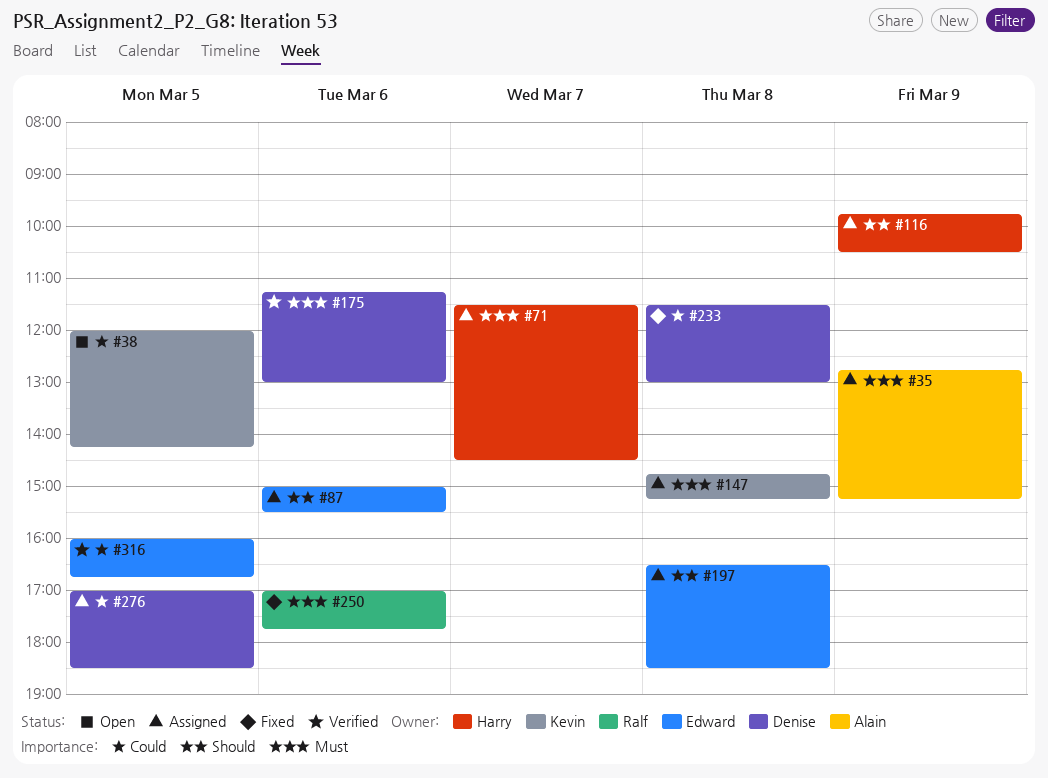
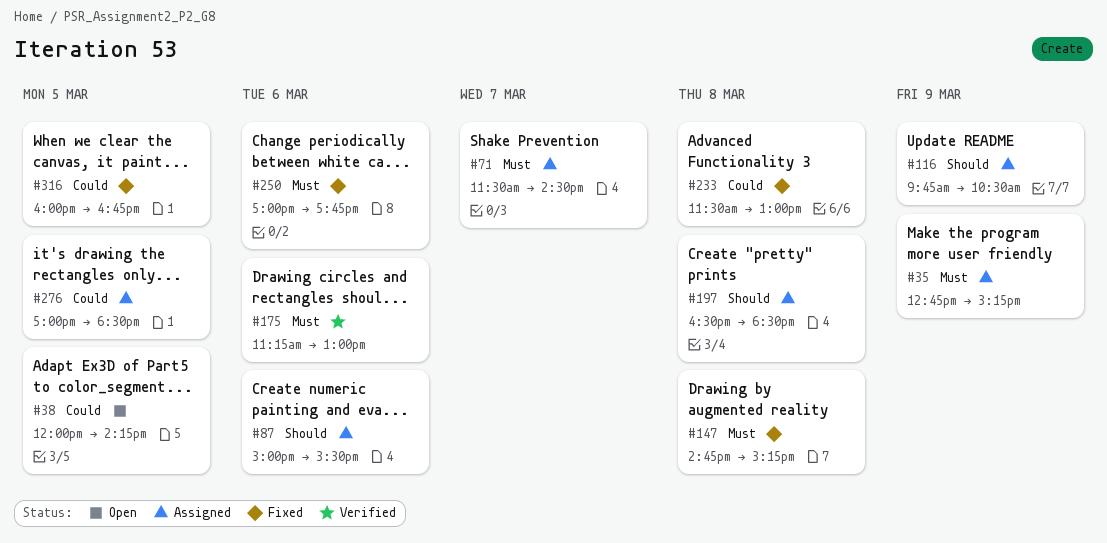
#147, status: Assigned -> Fixed
#316, status: Verified -> Fixed

